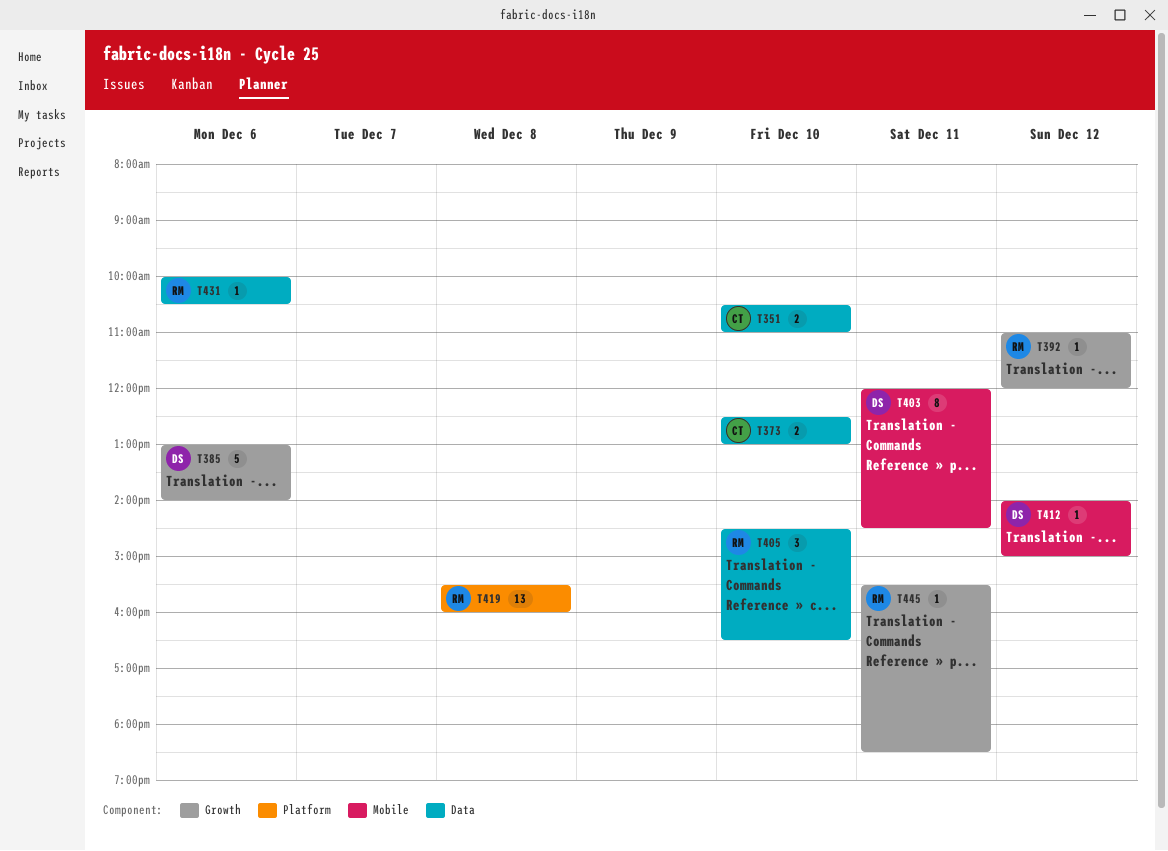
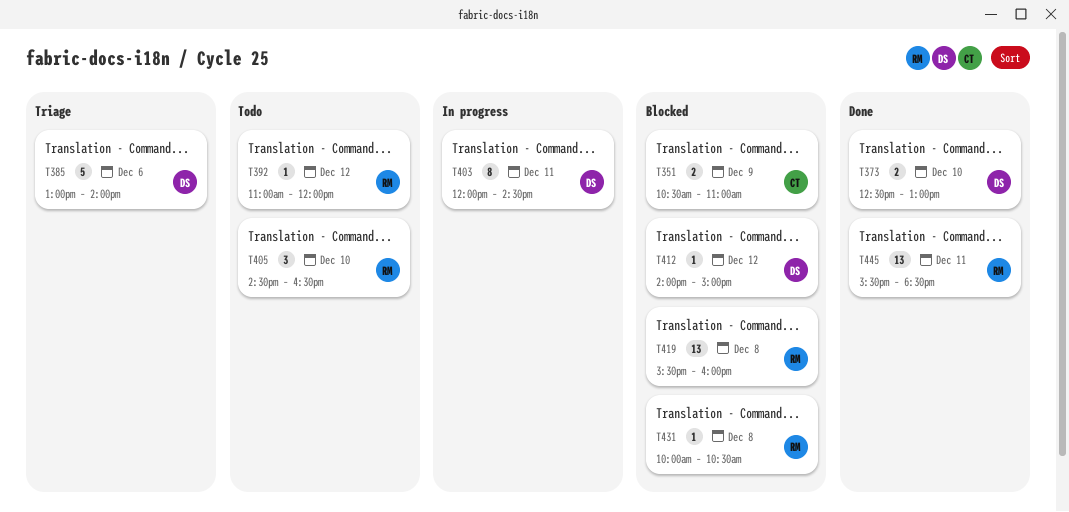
T351, day: Dec 10 -> Dec 9
T373, owner: CT -> DS
T431, day: Dec 6 -> Dec 8
T445, estimate: 1 -> 13

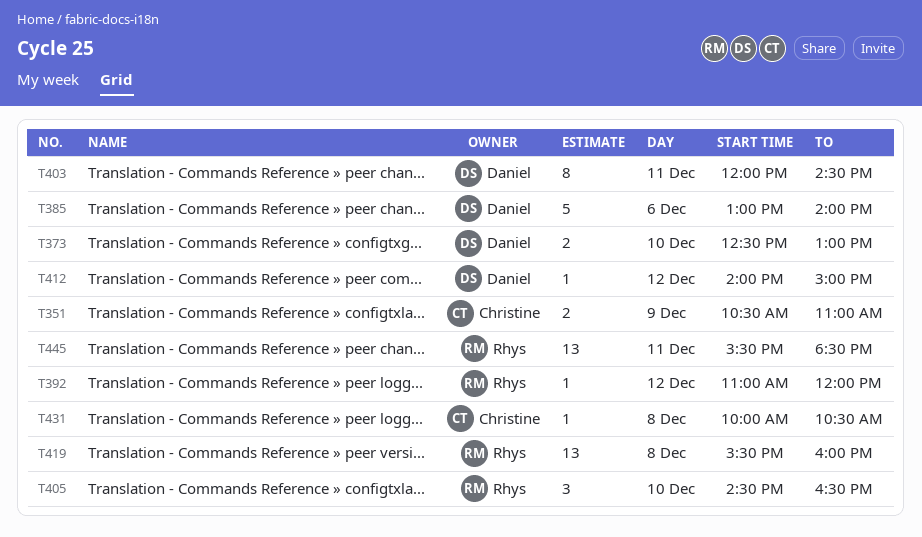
T431, owner: Rhys -> Christine

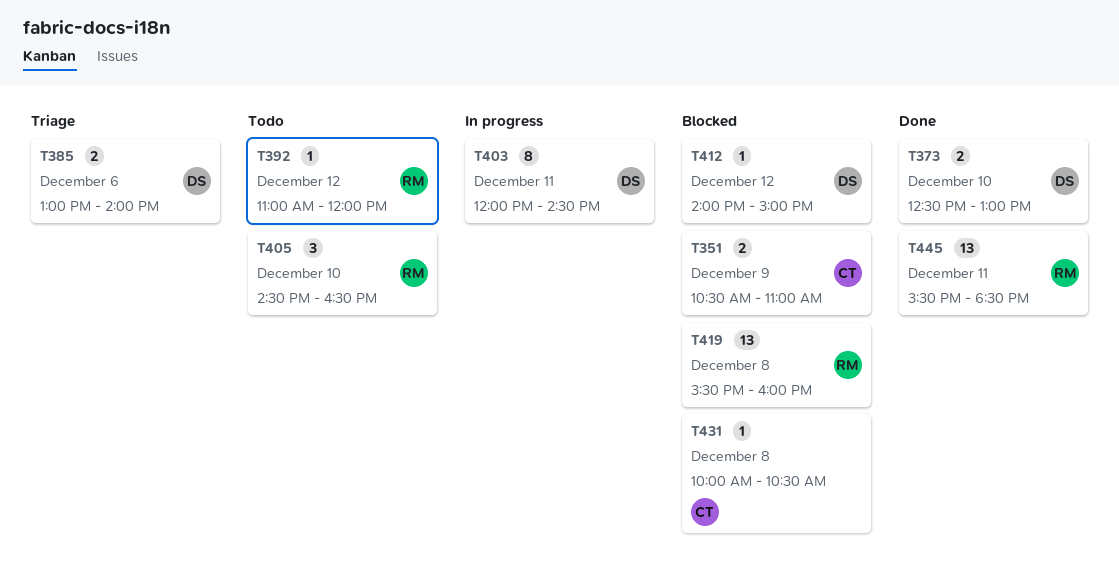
T385, estimate: 5 -> 2

